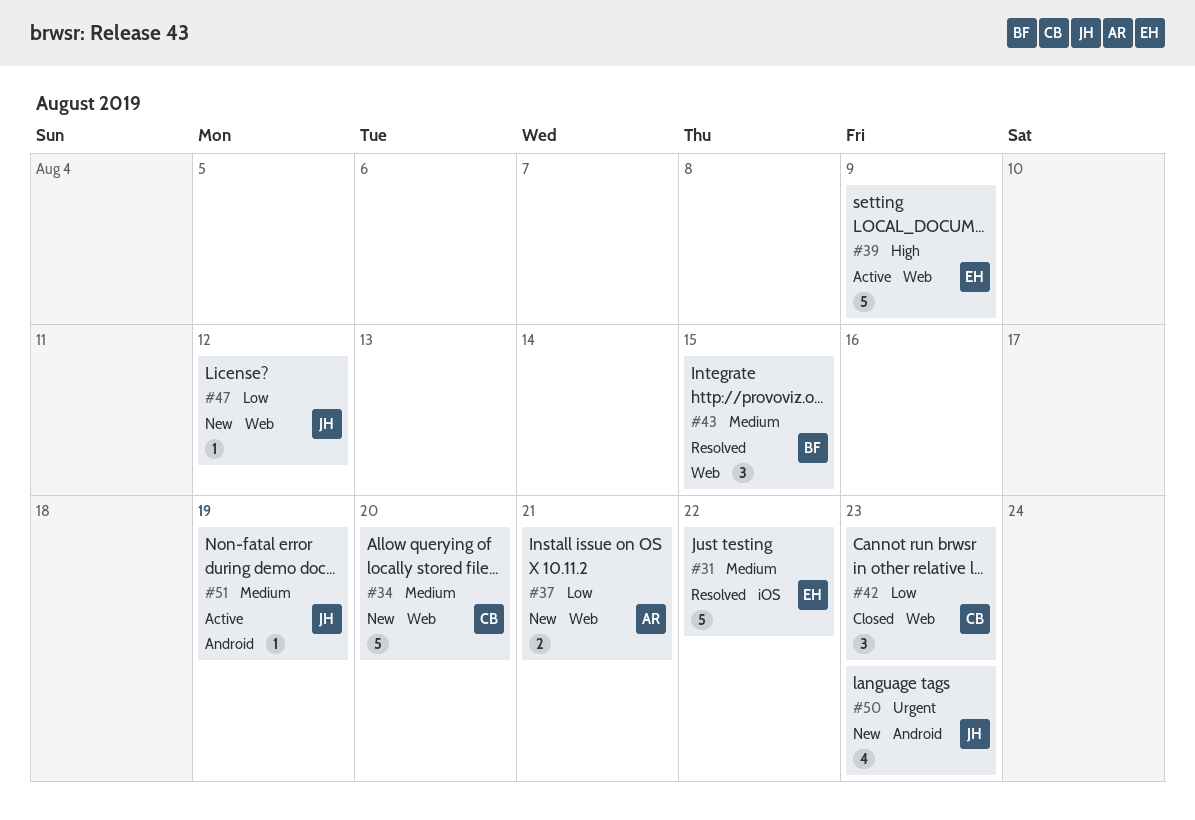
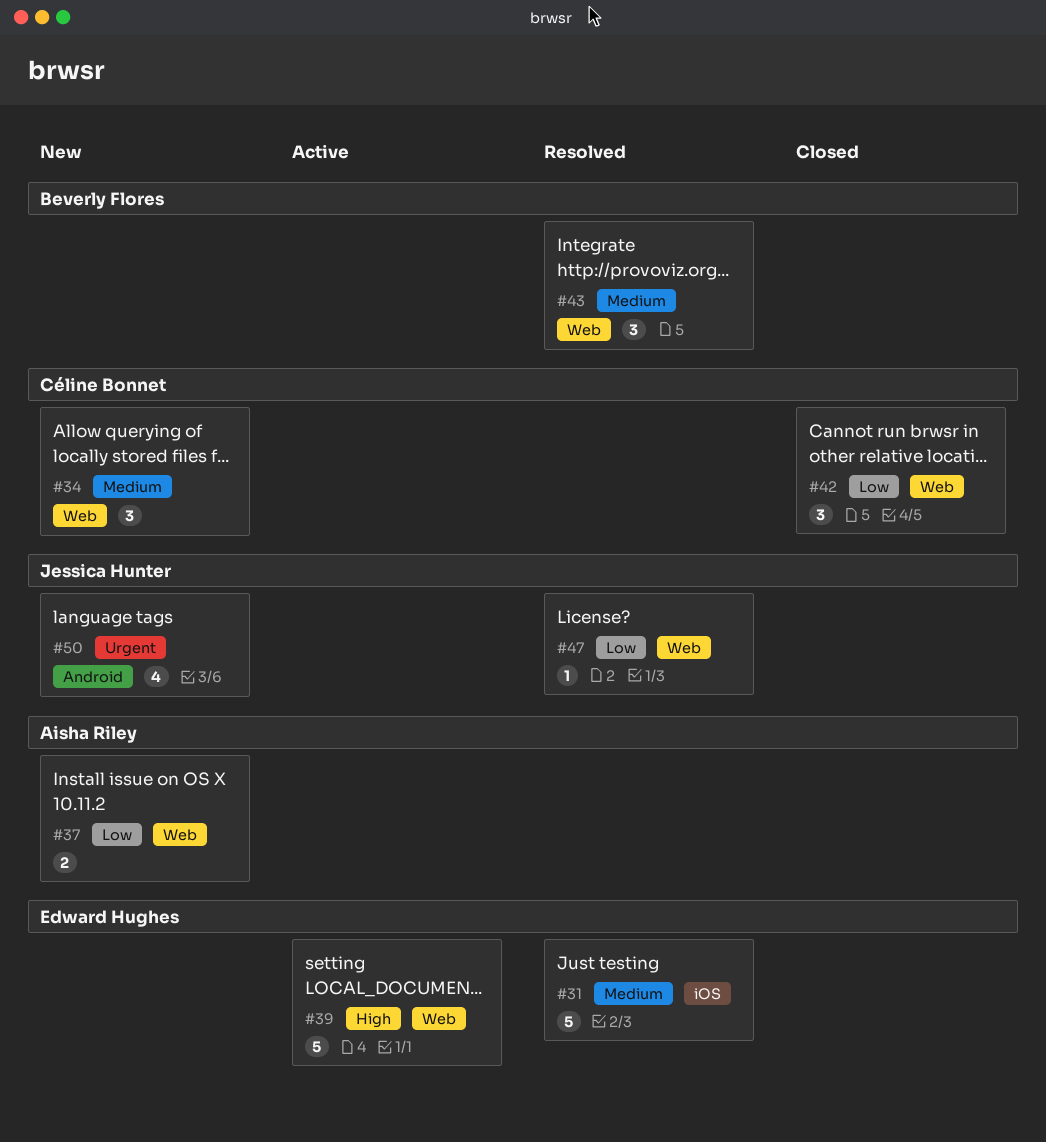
#34, estimate: 5 -> 3
#47, status: New -> Resolved
#51: present -> none

